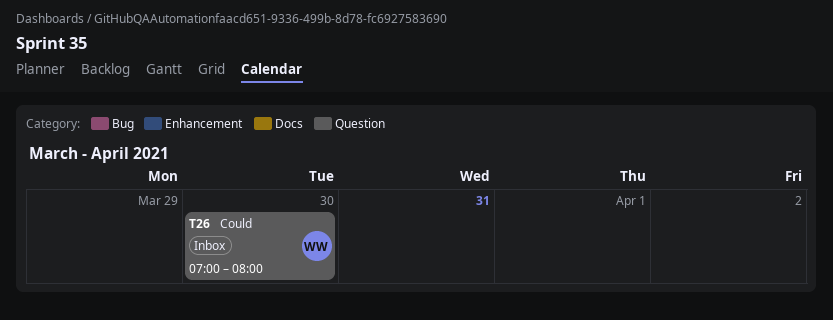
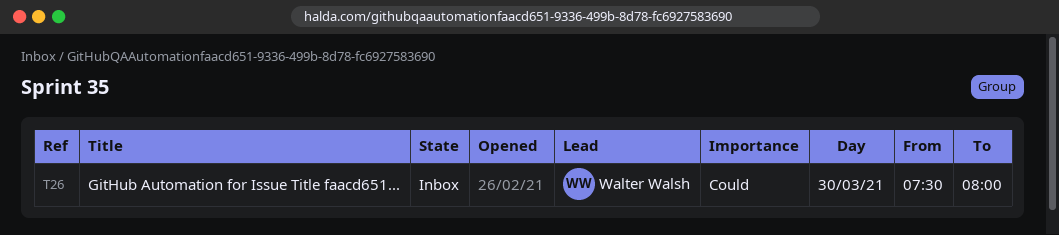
T26, begins: 07:00 -> 07:30

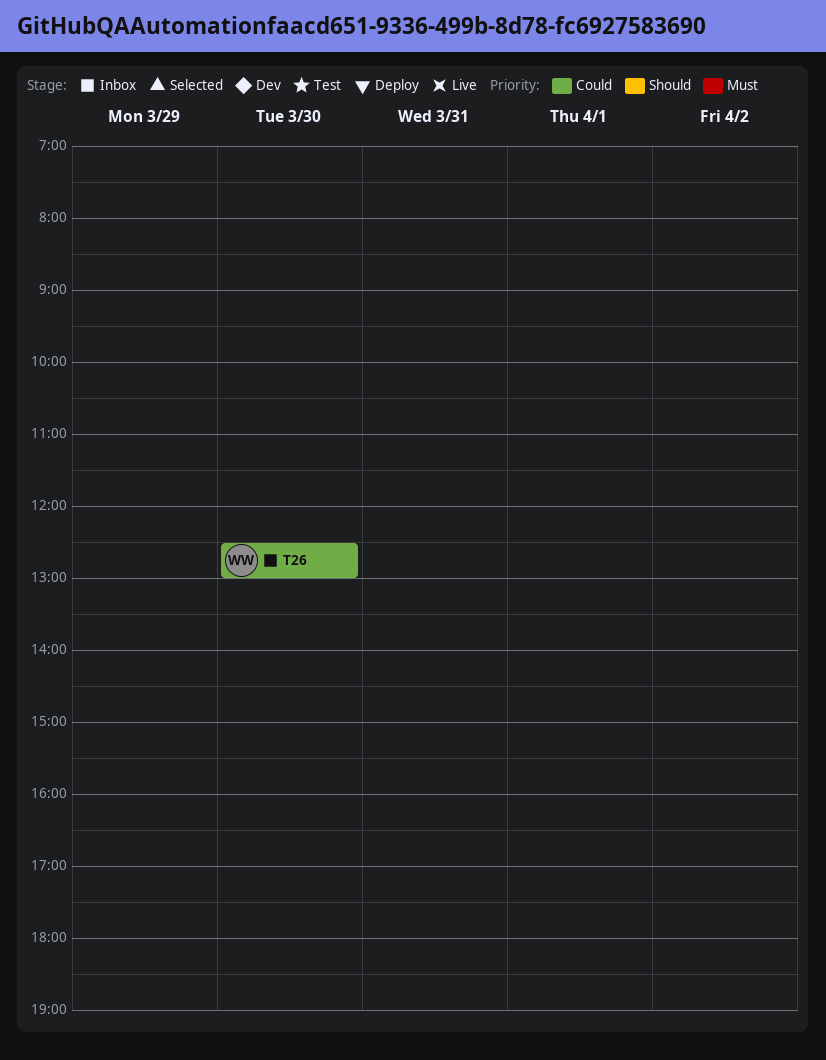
T26, begins: 07:30 -> 12:30
T26, ends: 08:00 -> 13:00

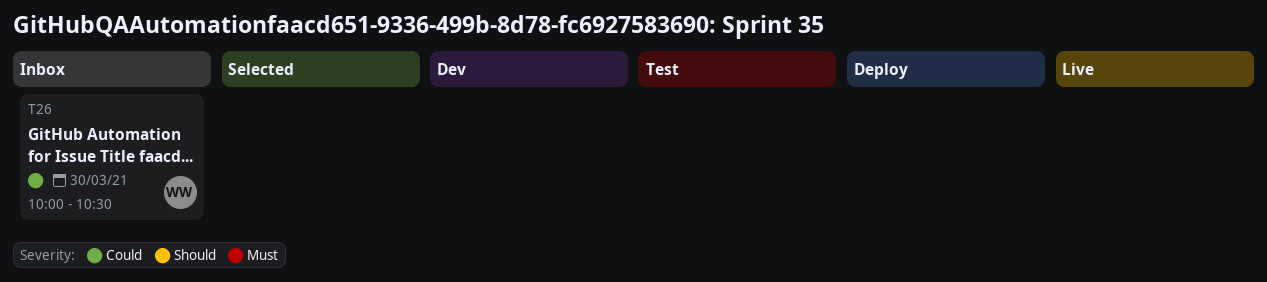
T26, begins: 12:30 -> 10:00
T26, ends: 13:00 -> 10:30

